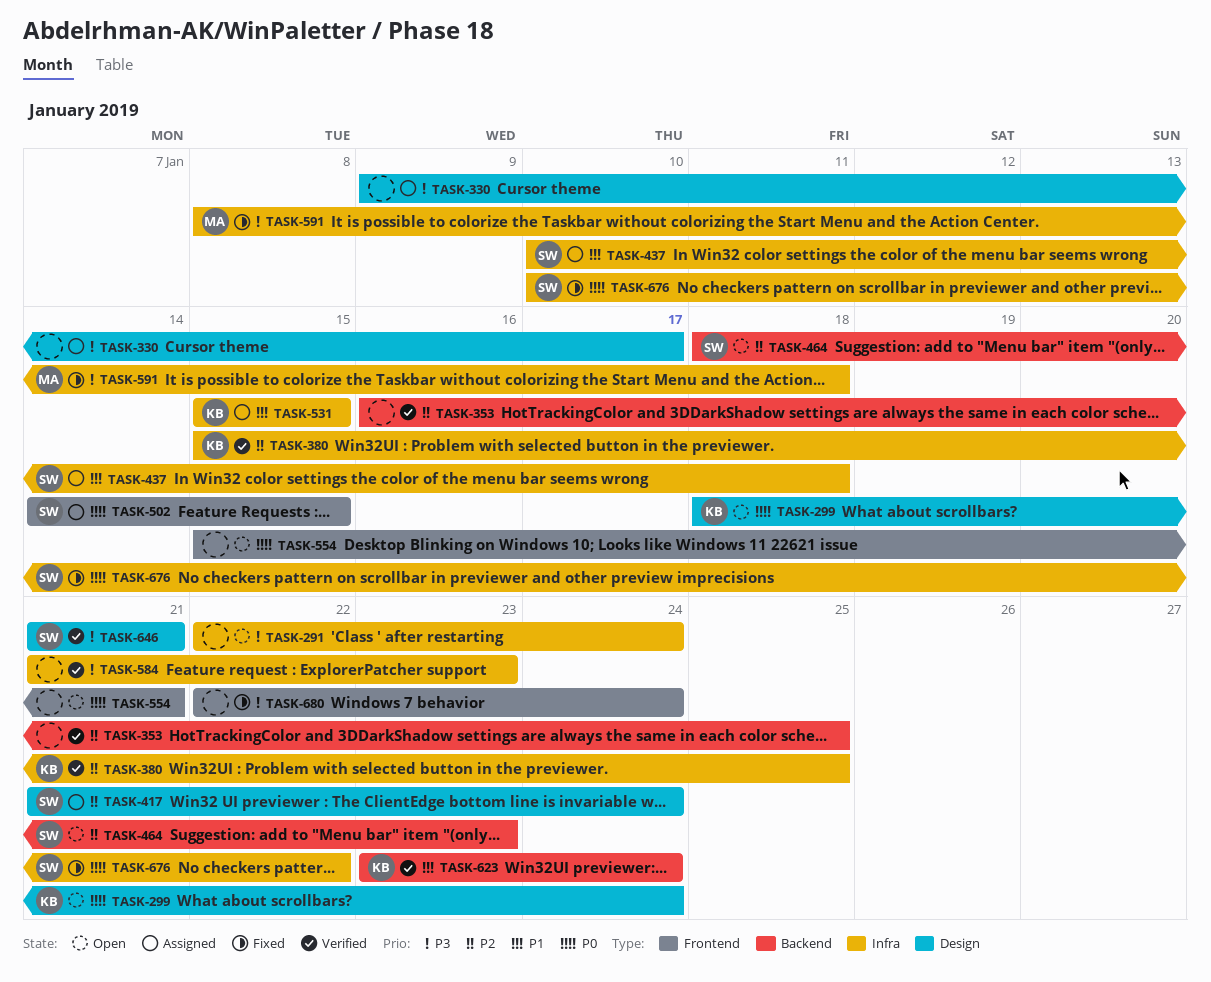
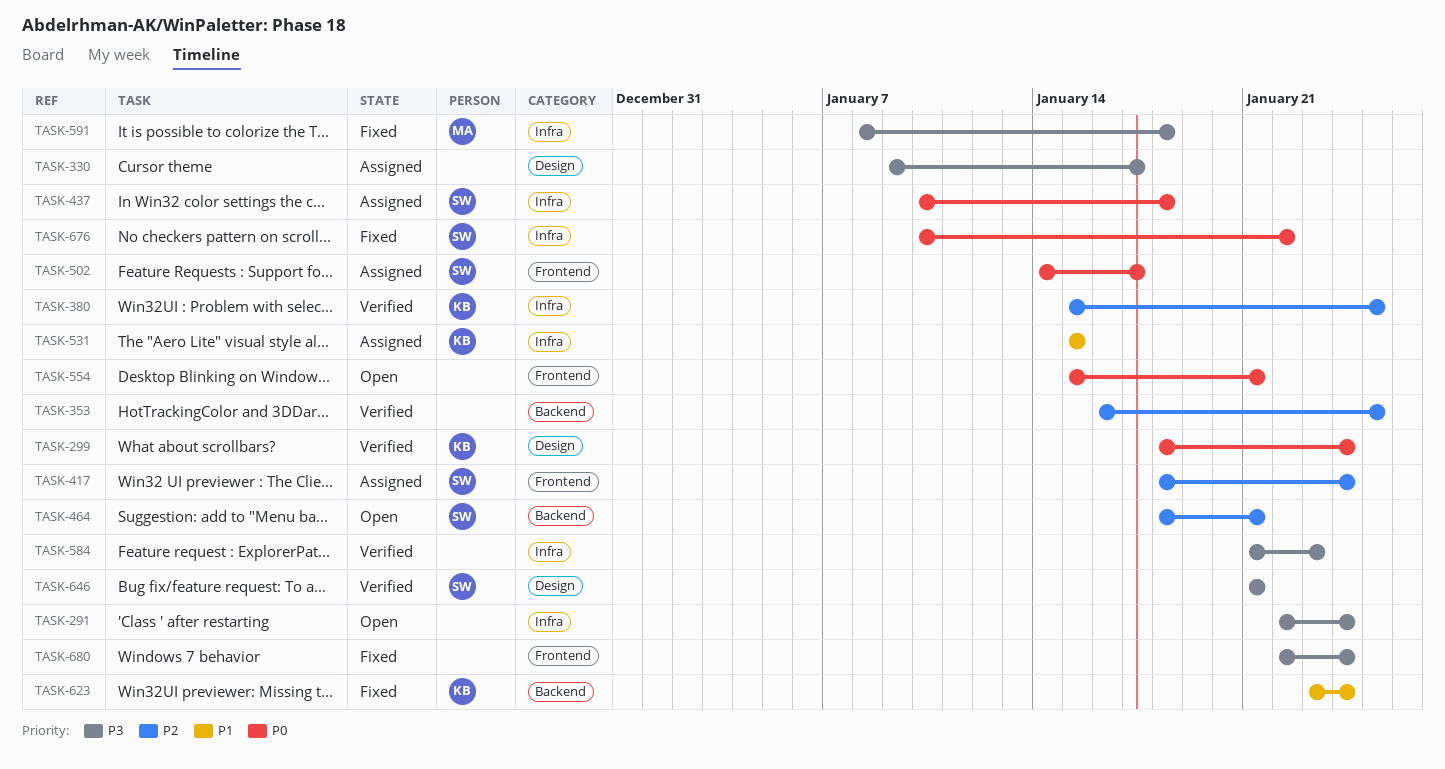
TASK-299, status: Open -> Verified
TASK-417, label: Design -> Frontend
TASK-417, start: Jan 21 -> Jan 18
TASK-437, priority: P1 -> P0
TASK-464, due: Jan 23 -> Jan 21
TASK-502, due: Jan 15 -> Jan 17
TASK-623, status: Verified -> Fixed

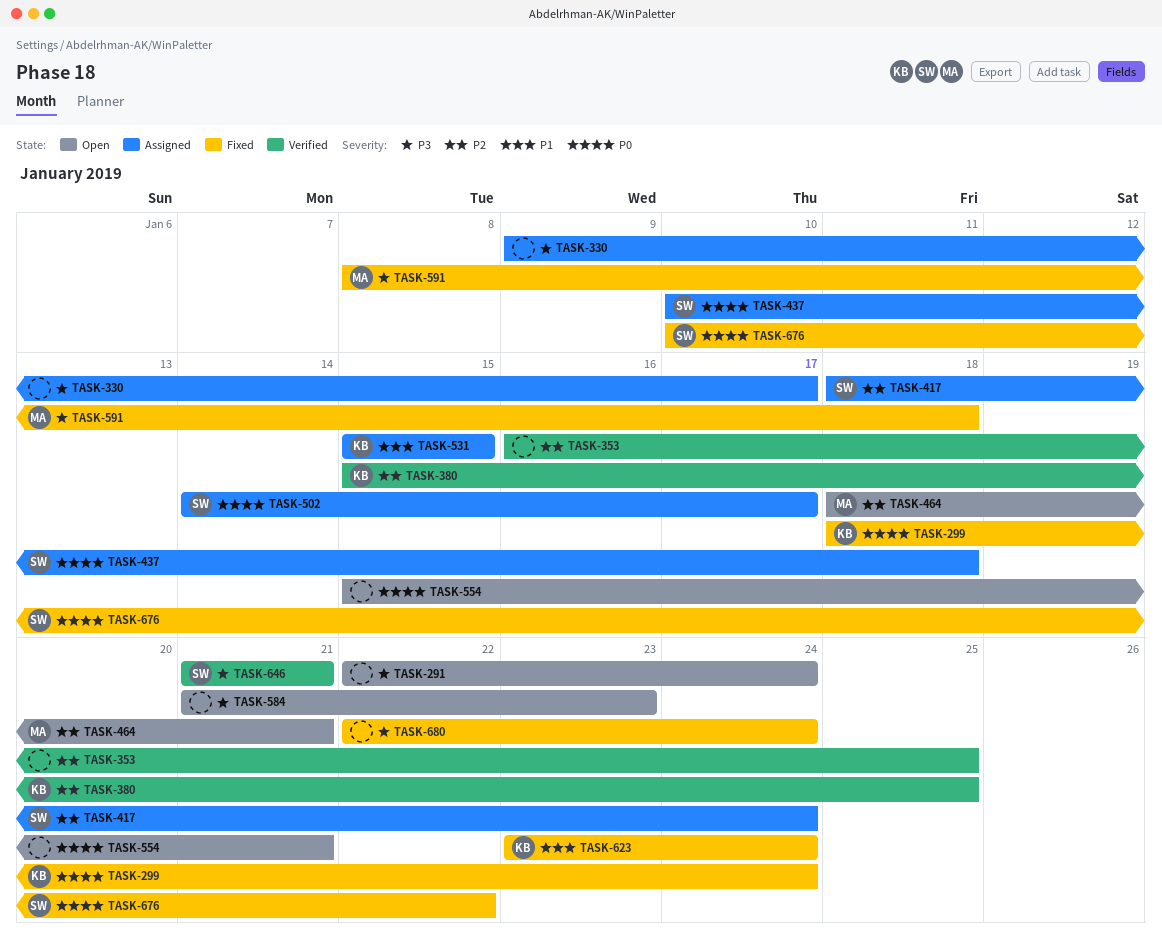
TASK-299, status: Verified -> Fixed
TASK-464, owner: SW -> MA
TASK-584, status: Verified -> Open

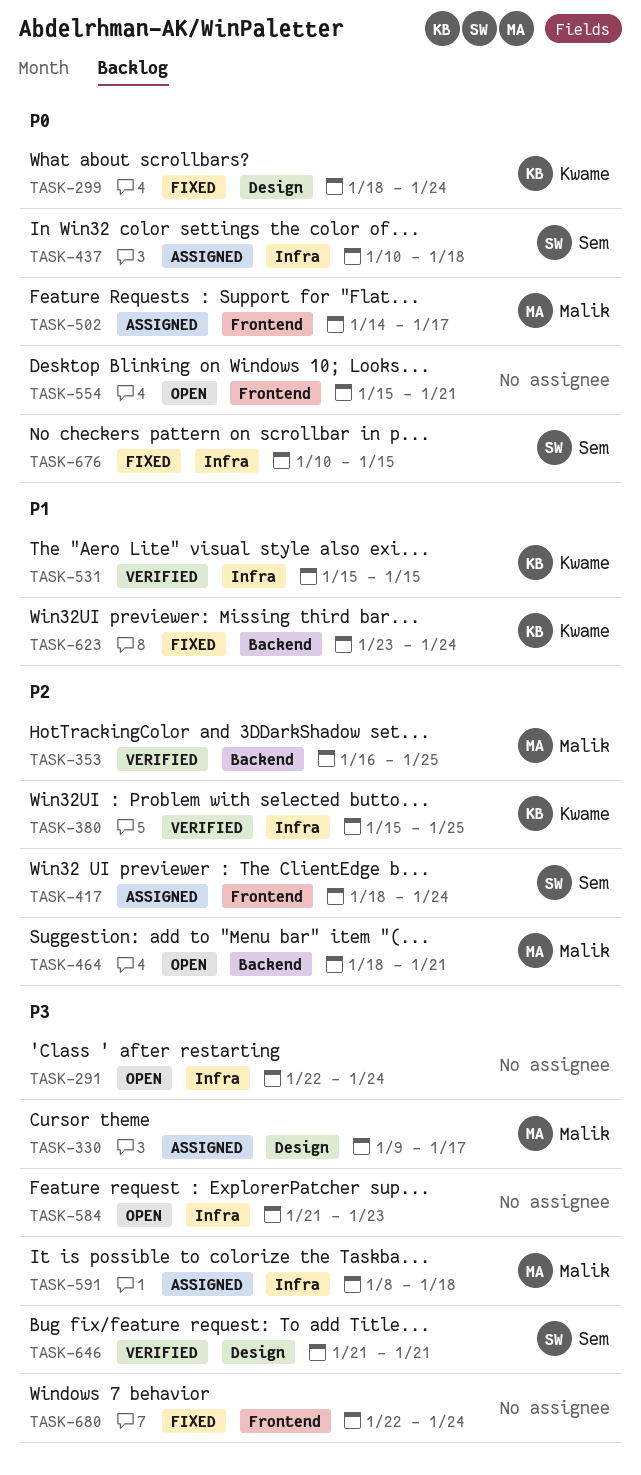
TASK-330, owner: none -> Malik
TASK-353, owner: none -> Malik
TASK-502, owner: Sem -> Malik
TASK-531, status: Assigned -> Verified
TASK-591, status: Fixed -> Assigned
TASK-676, due: Jan 22 -> Jan 15

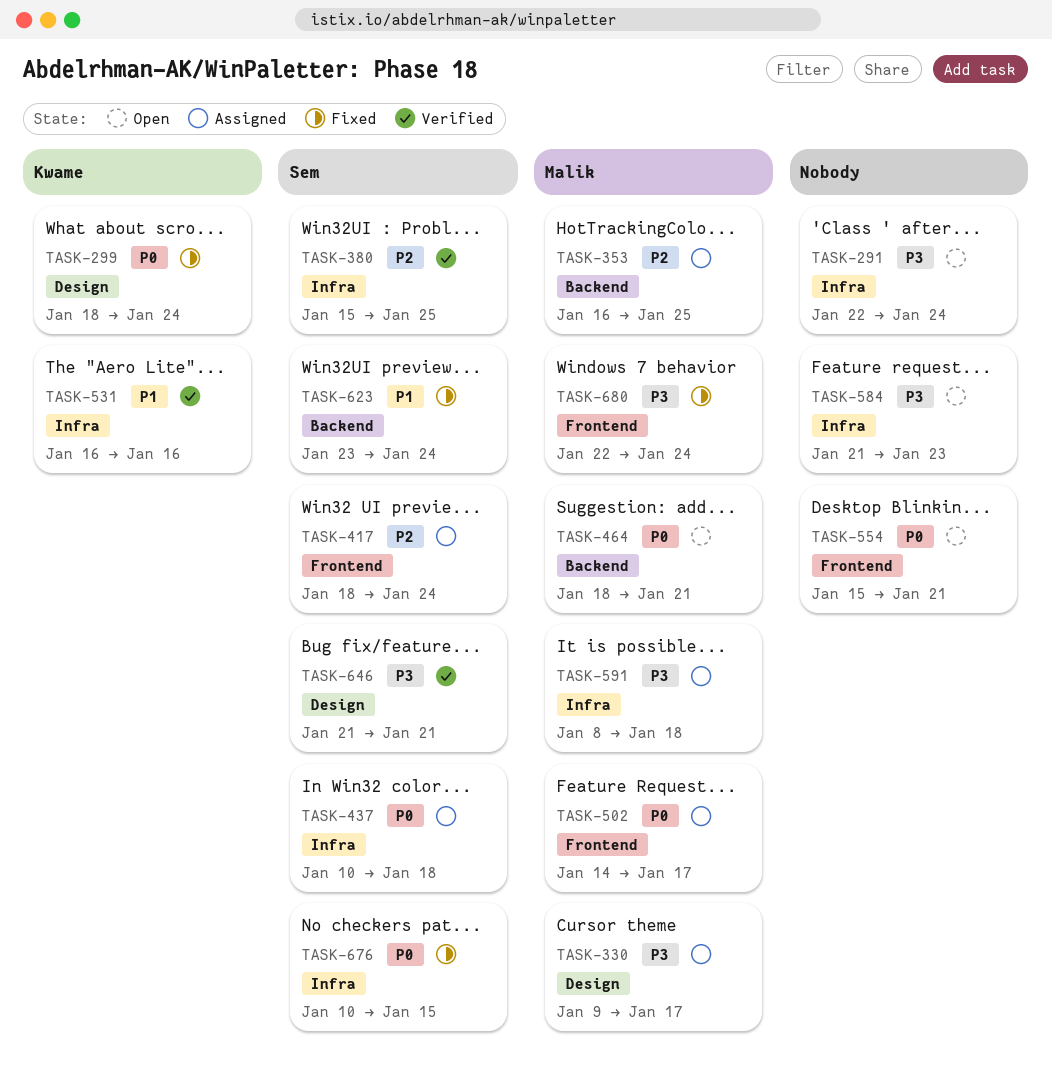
TASK-353, status: Verified -> Assigned
TASK-380, owner: Kwame -> Sem
TASK-464, priority: P2 -> P0
TASK-531, start: Jan 15 -> Jan 16
TASK-531, due: Jan 15 -> Jan 16
TASK-623, owner: Kwame -> Sem
TASK-680, owner: none -> Malik

